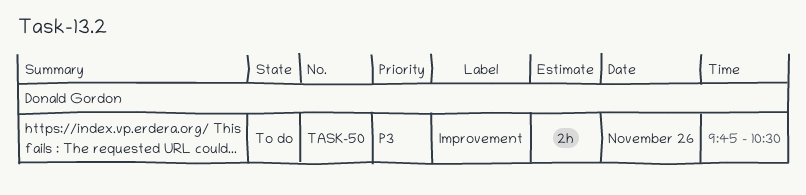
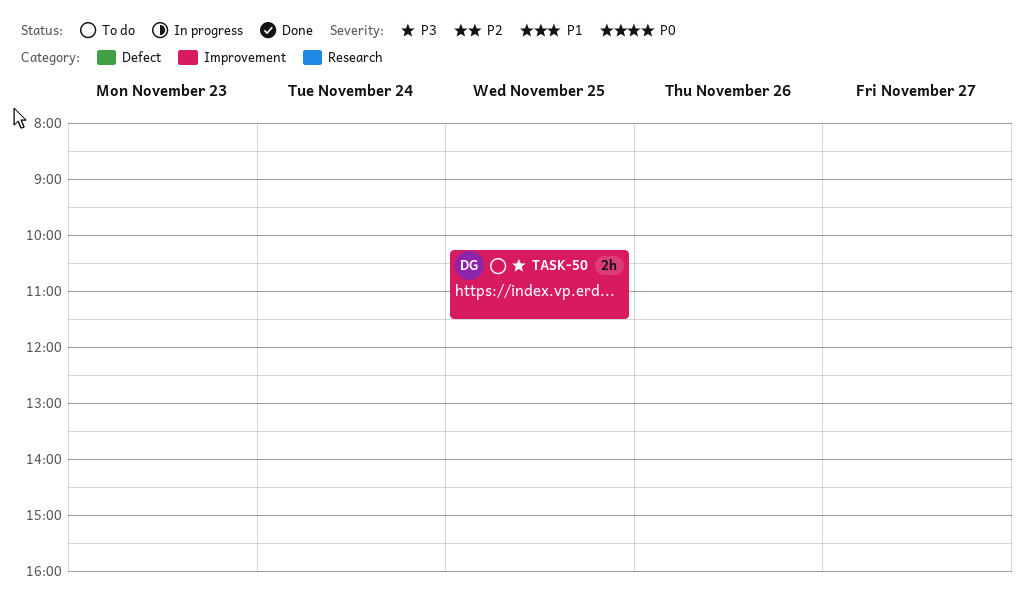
TASK-50, day: Nov 26 -> Nov 25
TASK-50, begins: 09:45 -> 10:15
TASK-50, ends: 10:30 -> 11:30

